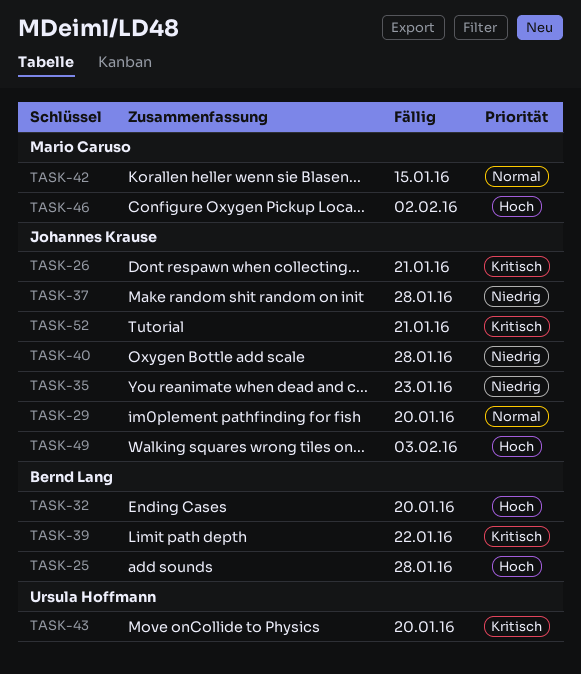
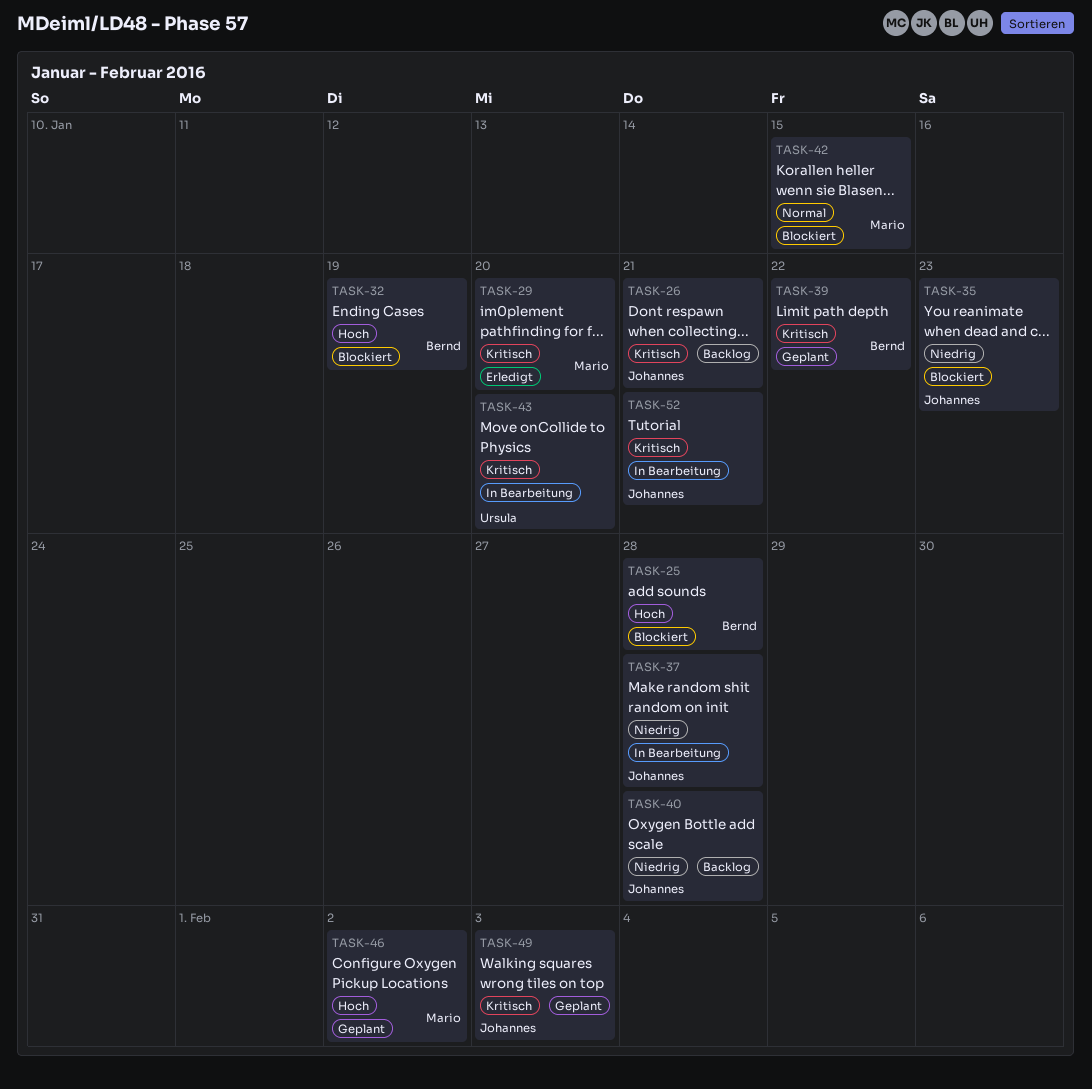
TASK-29, owner: Johannes Krause -> Mario Caruso
TASK-29, priority: Normal -> Kritisch
TASK-32, due: Jan 20 -> Jan 19
TASK-49, priority: Hoch -> Kritisch

